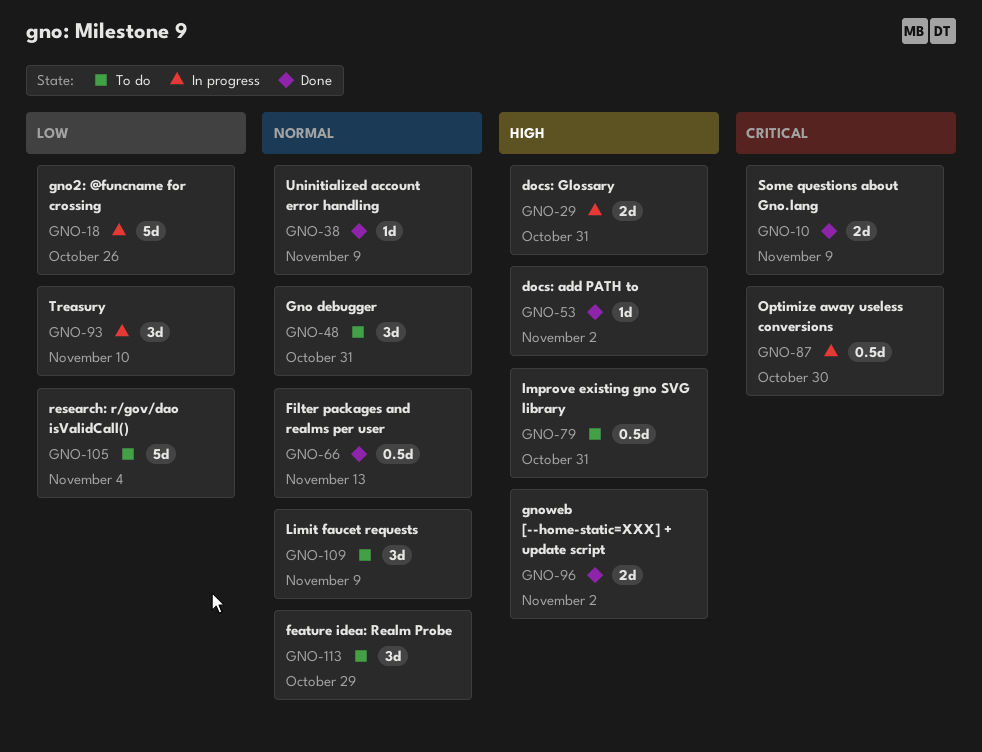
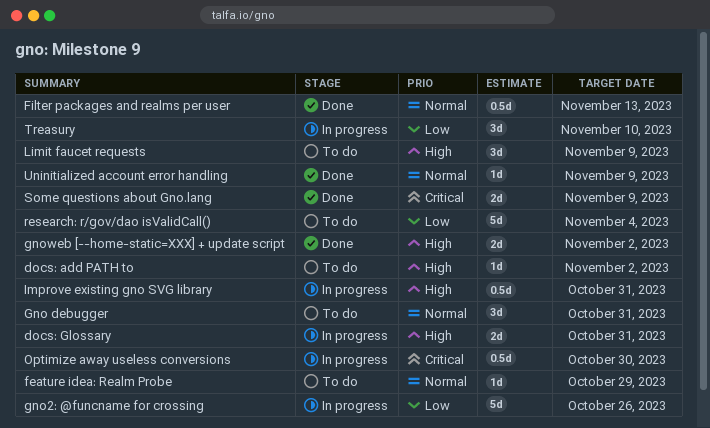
docs: add PATH to, status: Done -> To do
feature idea: Realm Probe, estimate: 3d -> 1d
Improve existing gno SVG library, status: To do -> In progress
Limit faucet requests, priority: Normal -> High

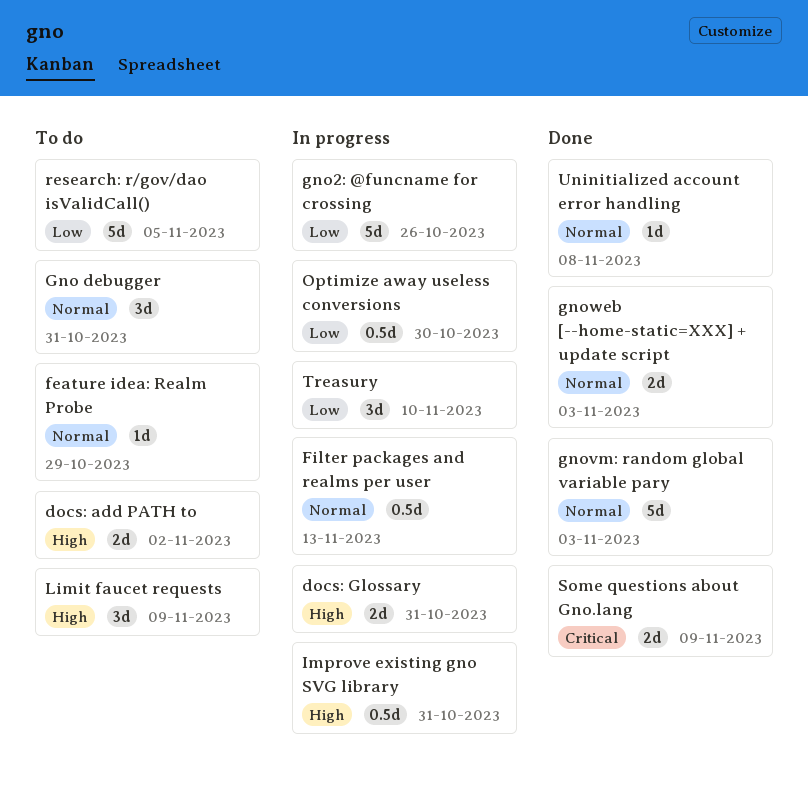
docs: add PATH to, estimate: 1d -> 2d
Filter packages and realms per user, status: Done -> In progress
gnovm: random global variable pary: none -> present
gnoweb [--home-static=XXX] + update script, priority: High -> Normal
gnoweb [--home-static=XXX] + update script, due: Nov 2 -> Nov 3
Optimize away useless conversions, priority: Critical -> Low
research: r/gov/dao isValidCall(), due: Nov 4 -> Nov 5
Uninitialized account error handling, due: Nov 9 -> Nov 8

